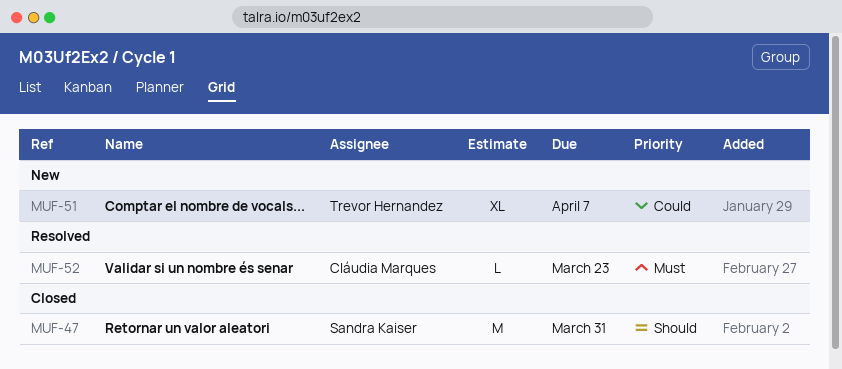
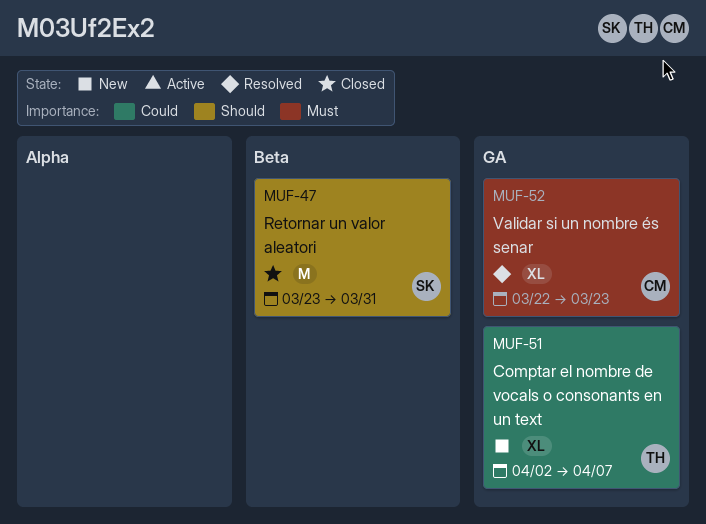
MUF-52, estimate: L -> XL

